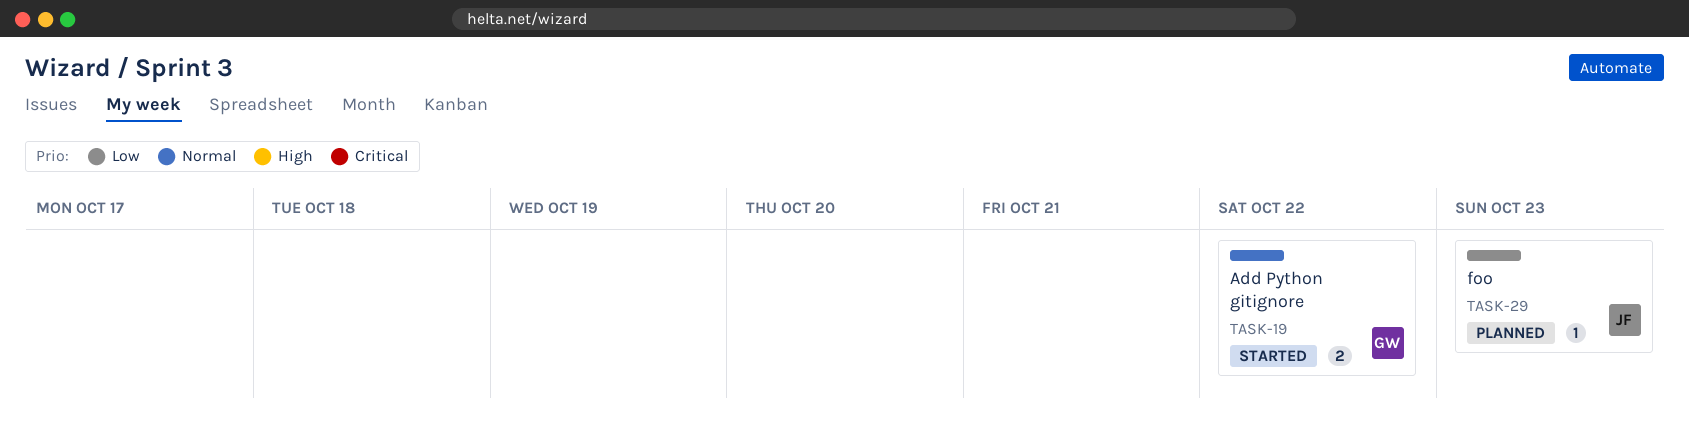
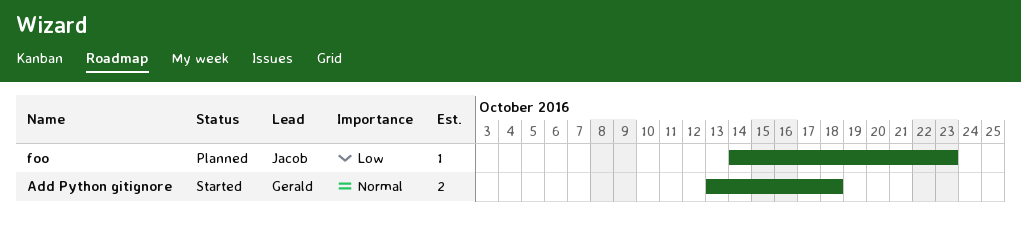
Add Python gitignore, due: Oct 22 -> Oct 18

